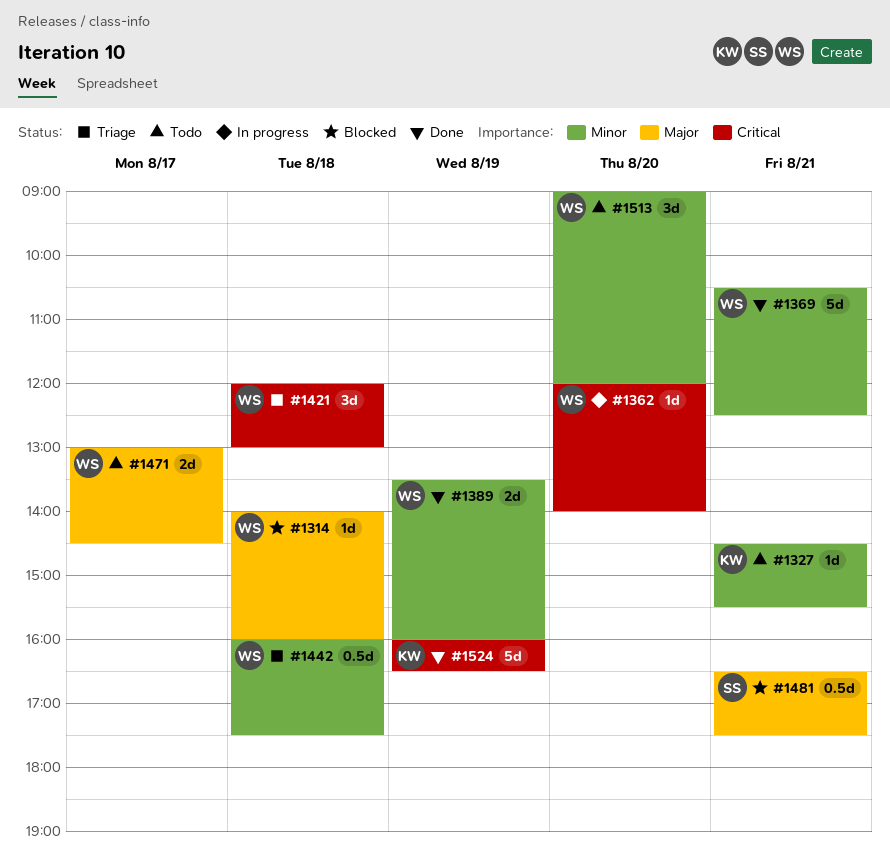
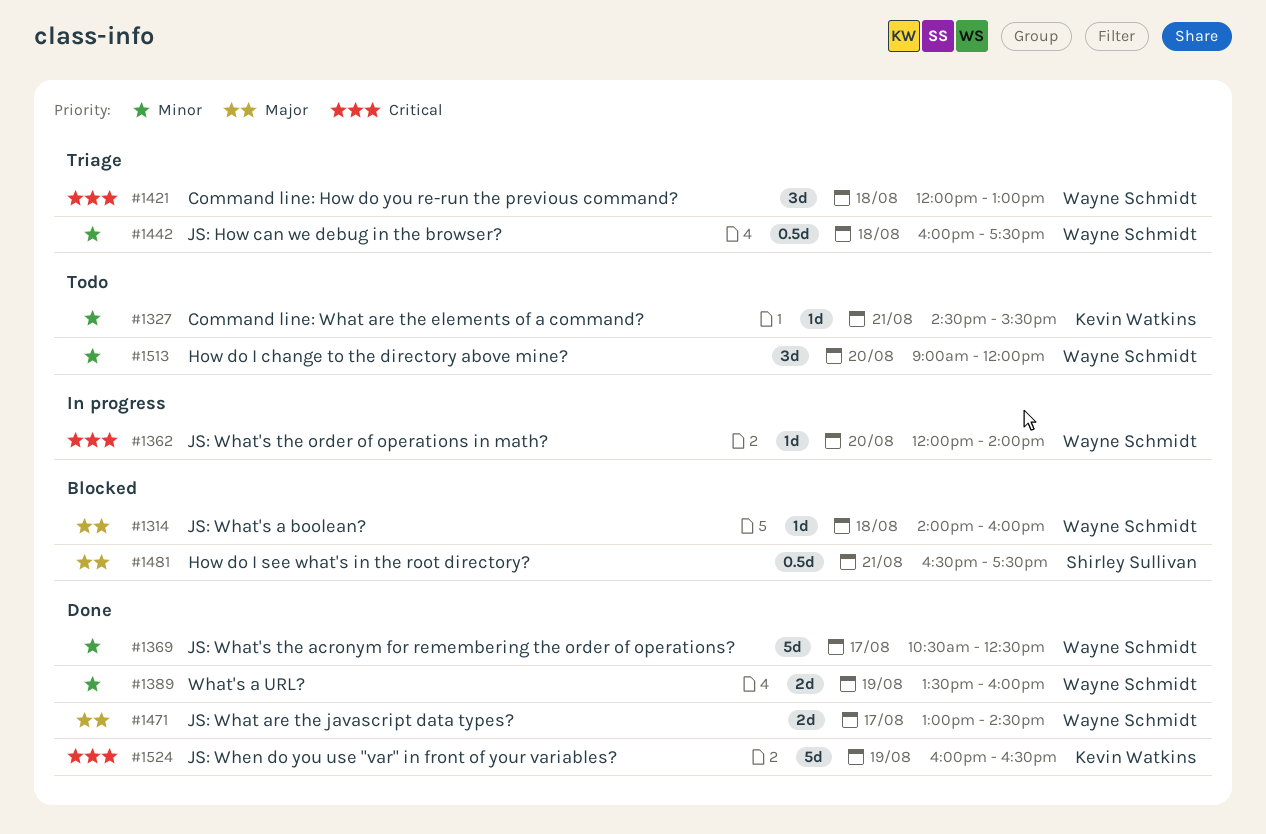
#1369, day: Aug 21 -> Aug 17
#1471, status: Todo -> Done

